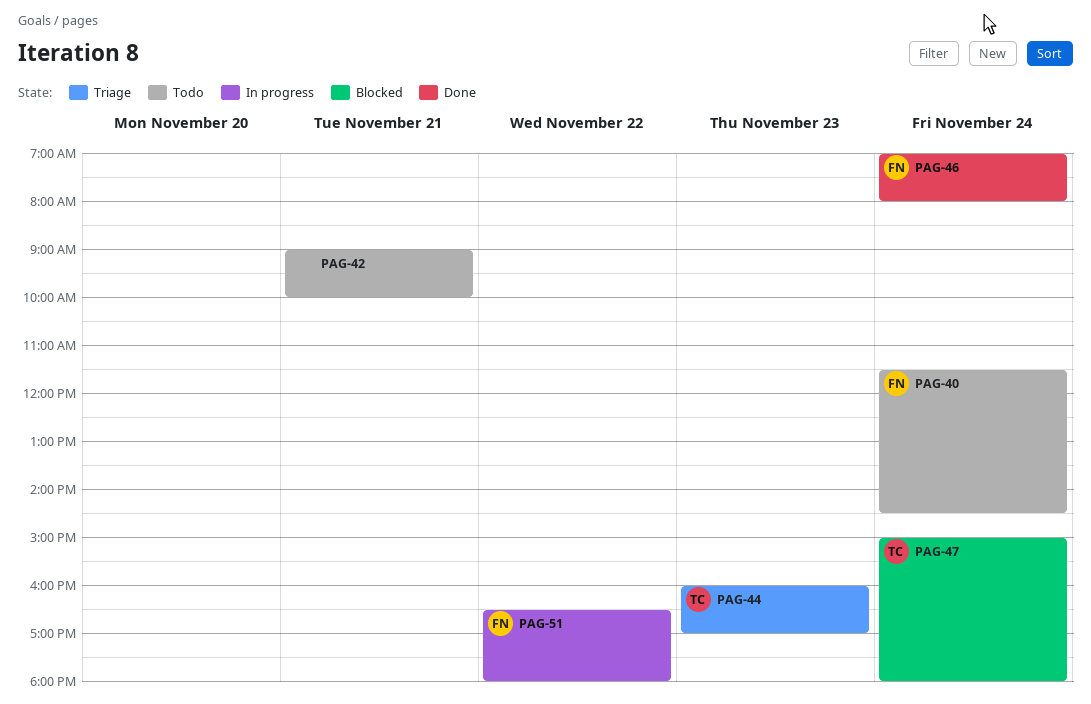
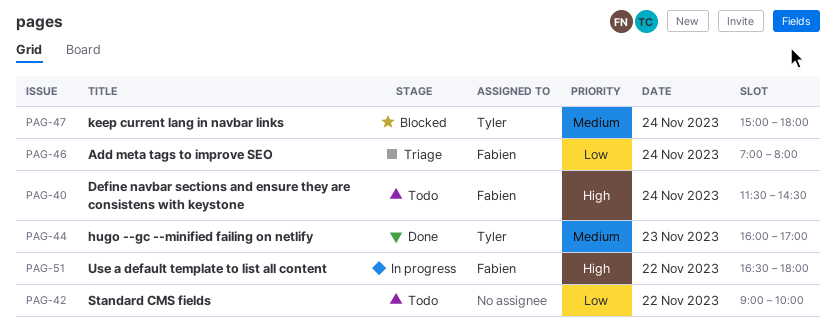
PAG-42, day: Nov 21 -> Nov 22
PAG-44, status: Triage -> Done
PAG-46, status: Done -> Triage

